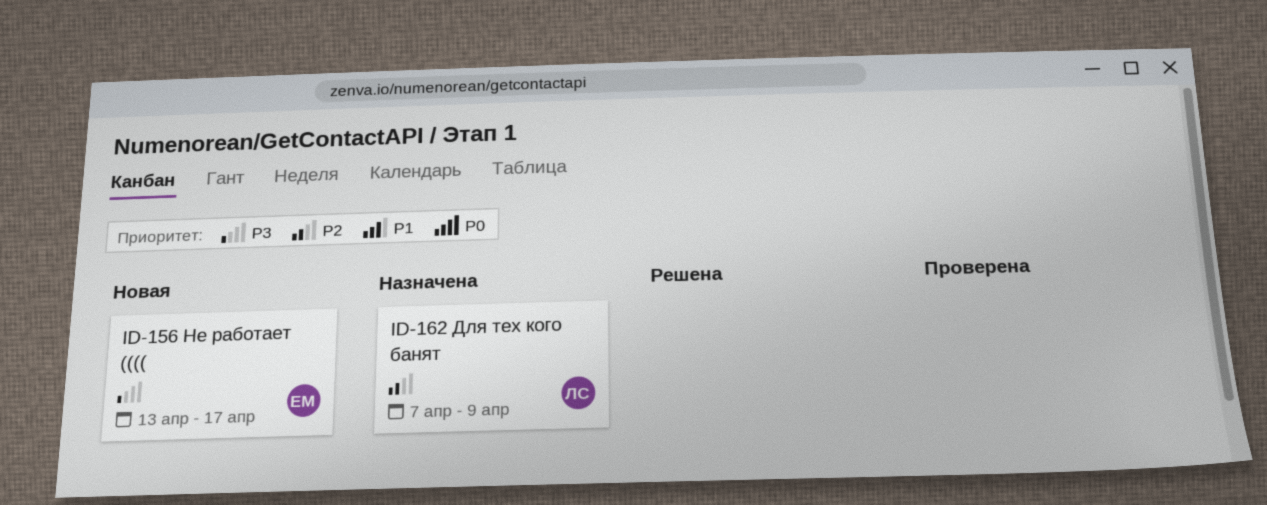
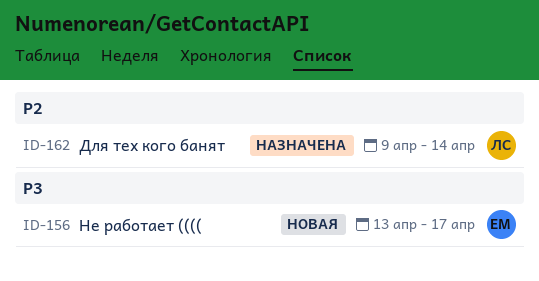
ID-162, start: Apr 7 -> Apr 9
ID-162, due: Apr 9 -> Apr 14

